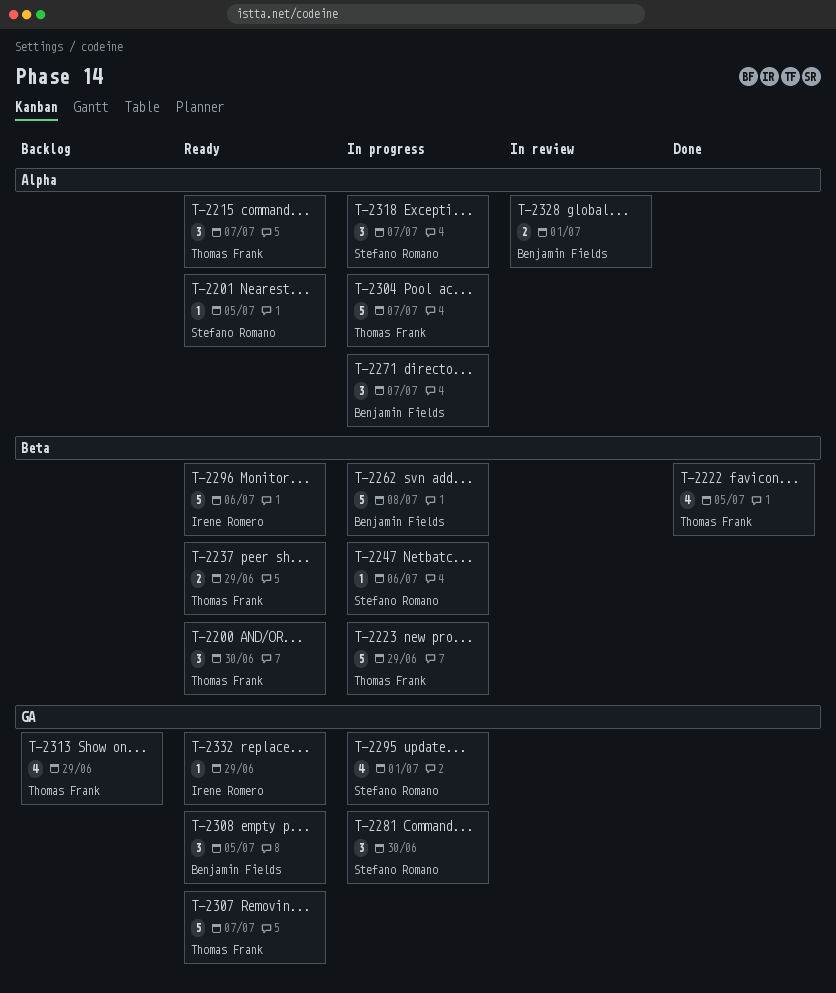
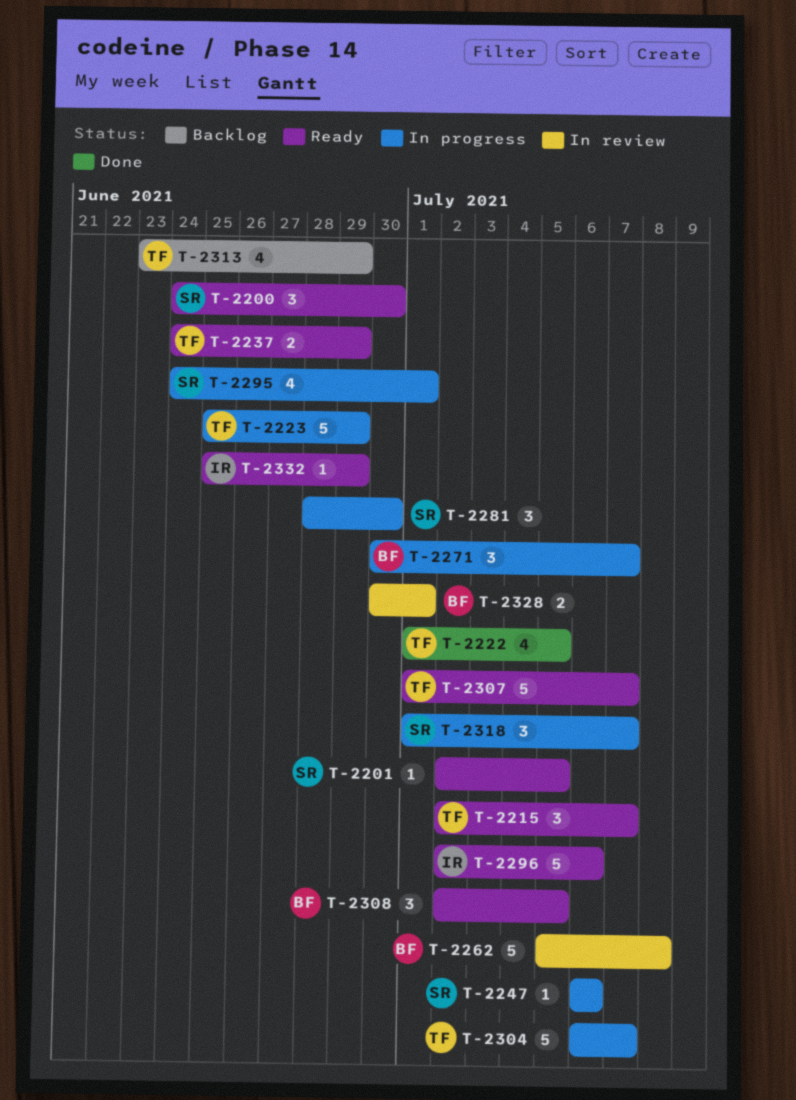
T-2200, owner: Thomas Frank -> Stefano Romano
T-2262, status: In progress -> In review

